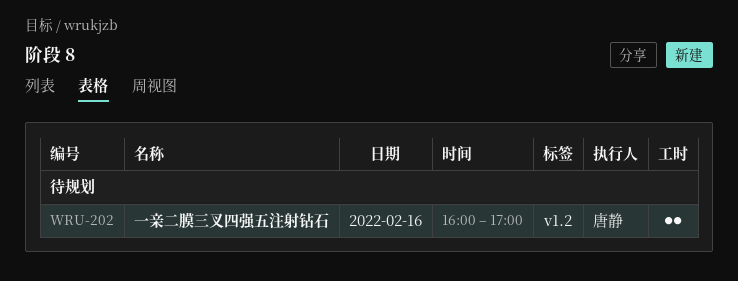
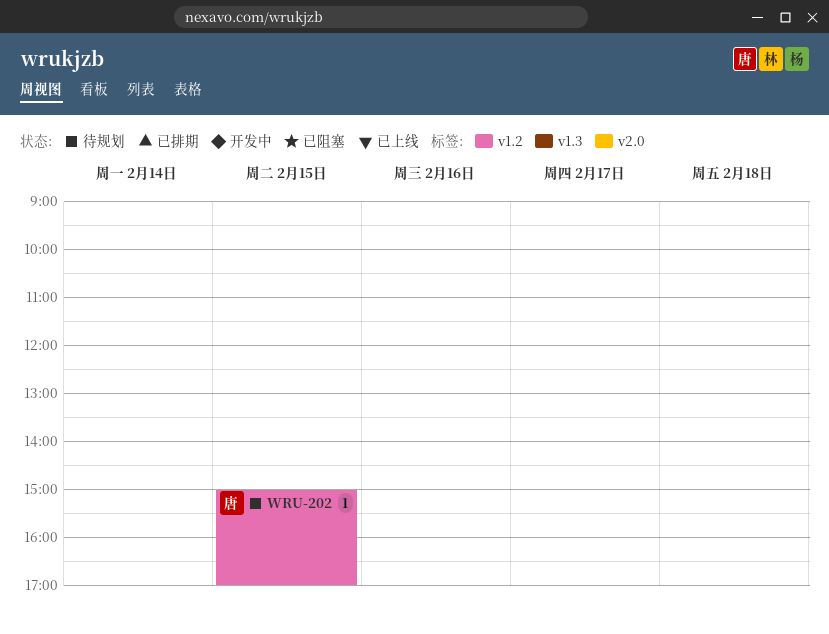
WRU-202, estimate: 2 -> 1
WRU-202, day: Feb 16 -> Feb 15
WRU-202, begins: 16:00 -> 15:00

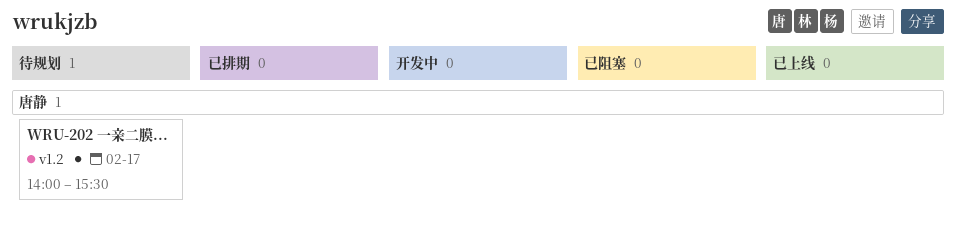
WRU-202, day: Feb 15 -> Feb 17
WRU-202, begins: 15:00 -> 14:00
WRU-202, ends: 17:00 -> 15:30

